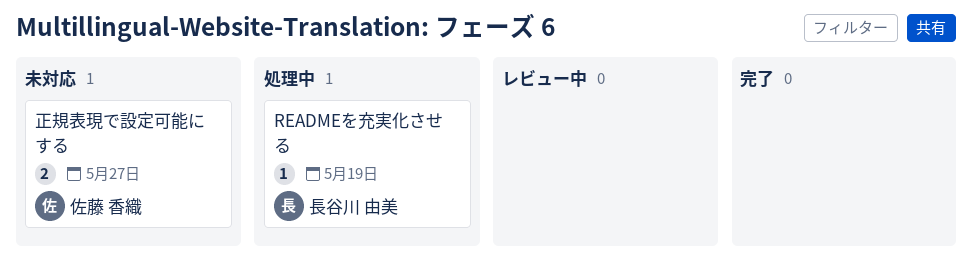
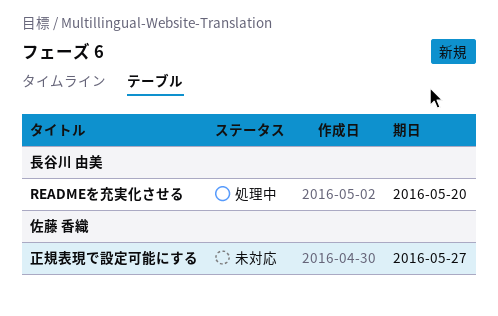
READMEを充実化させる, due: May 19 -> May 20

